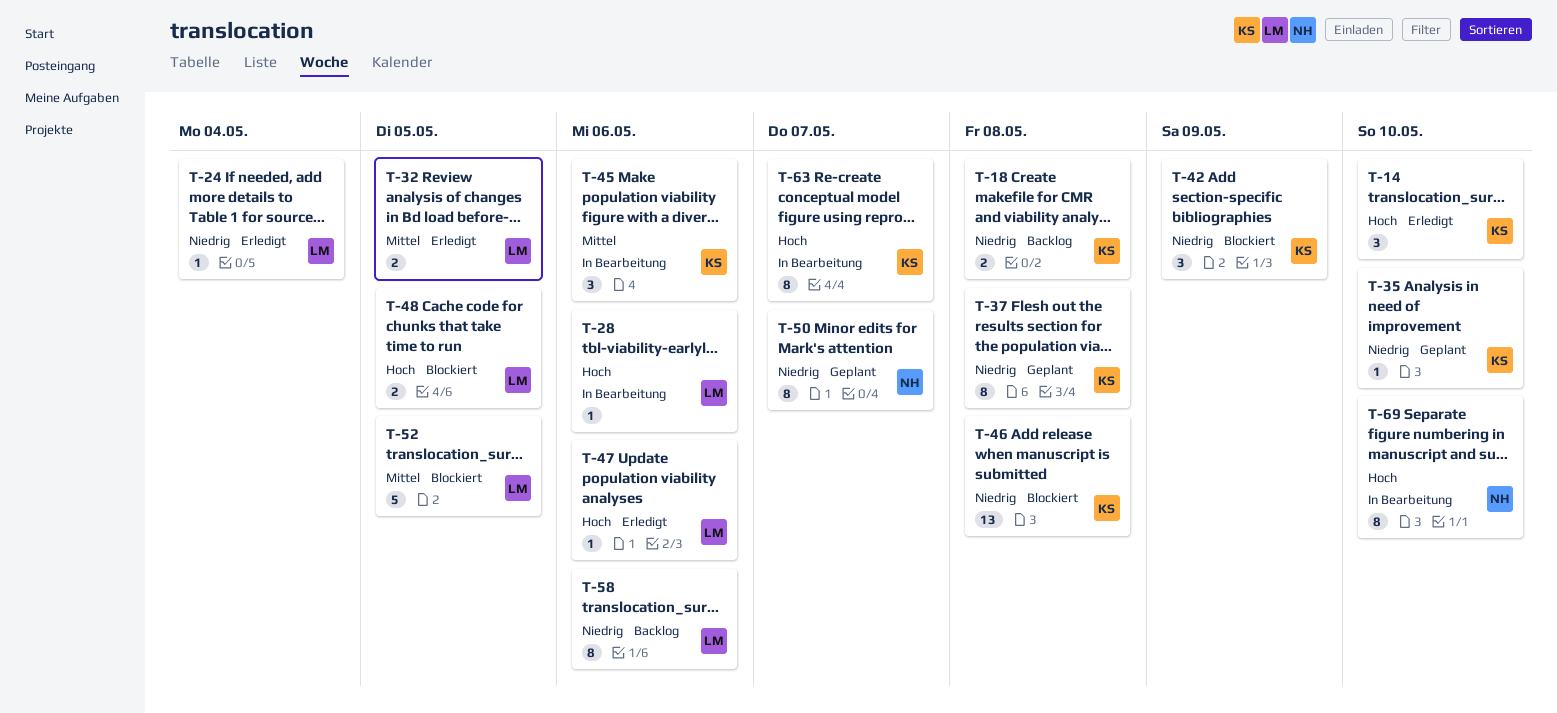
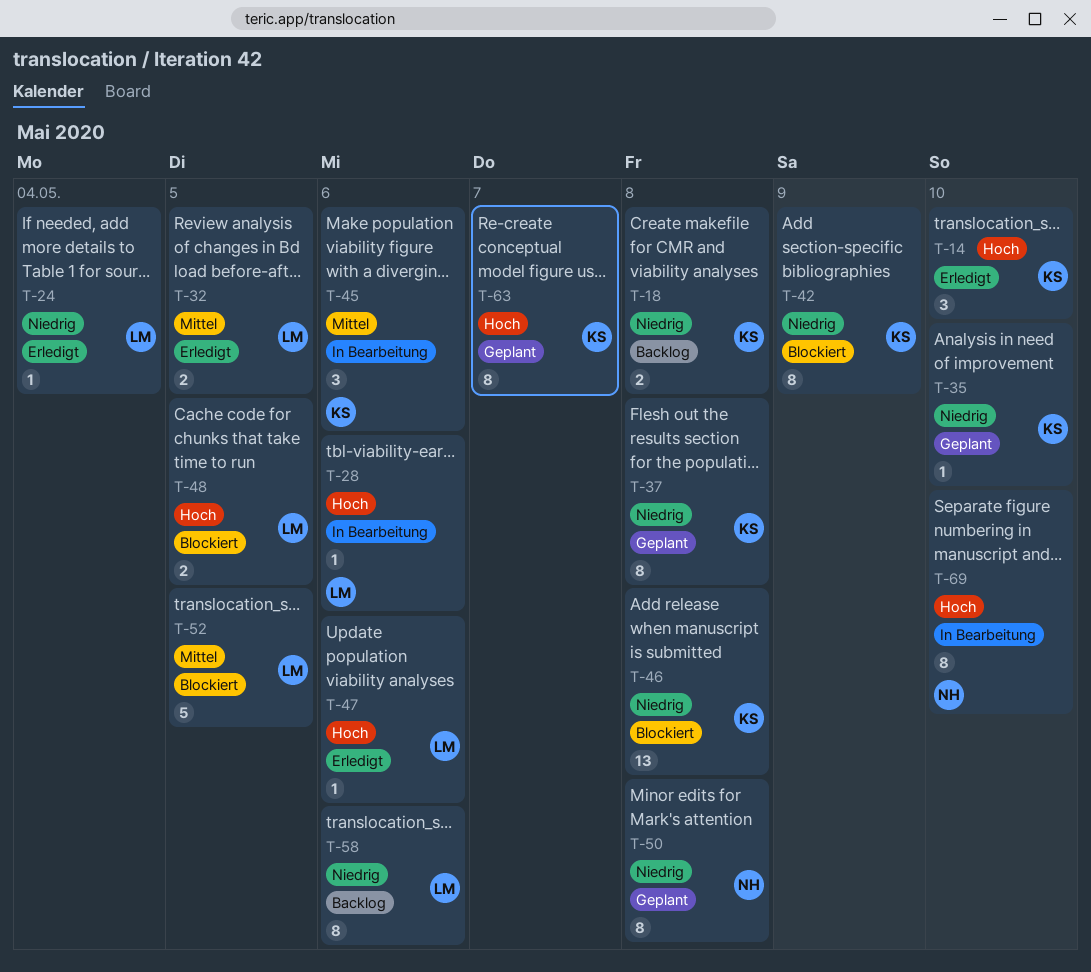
T-42, estimate: 3 -> 8
T-50, due: May 7 -> May 8
T-63, status: In Bearbeitung -> Geplant

